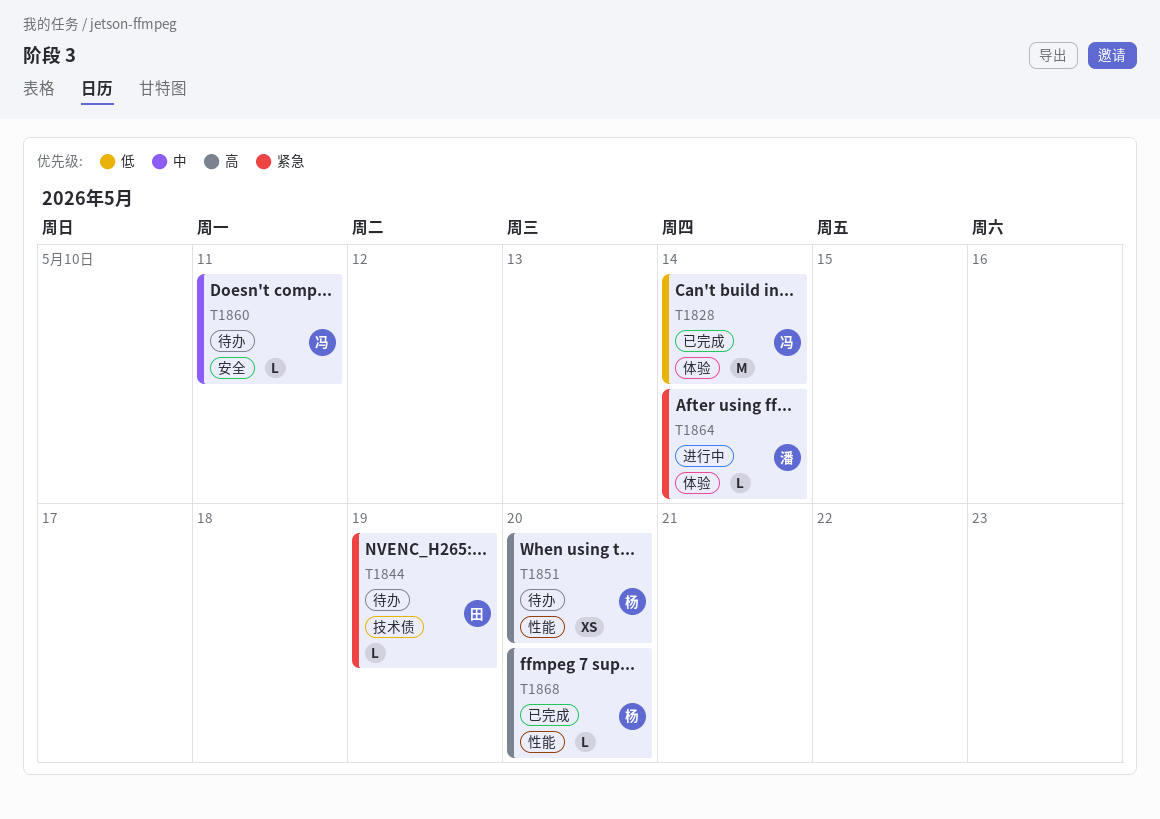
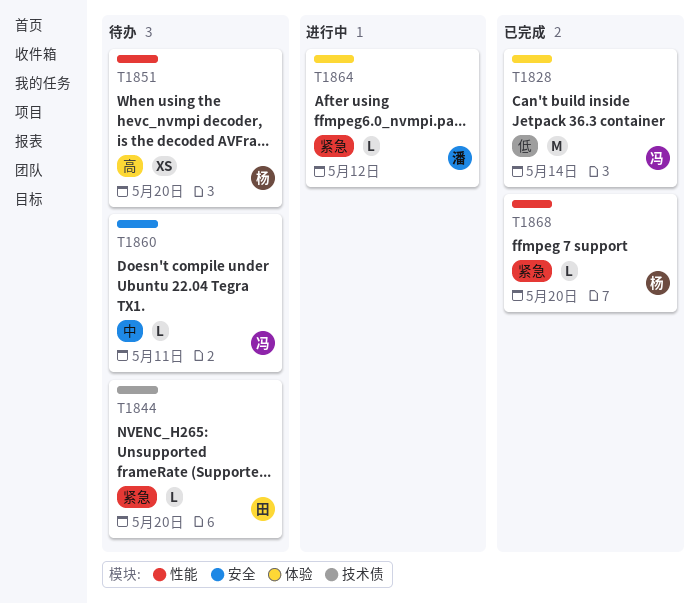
T1844, due: May 19 -> May 20
T1864, due: May 14 -> May 12
T1868, priority: 高 -> 紧急

